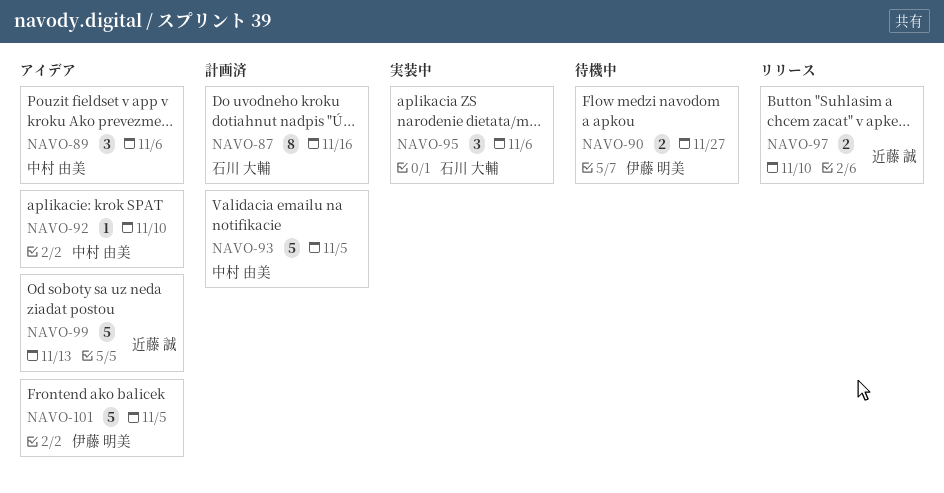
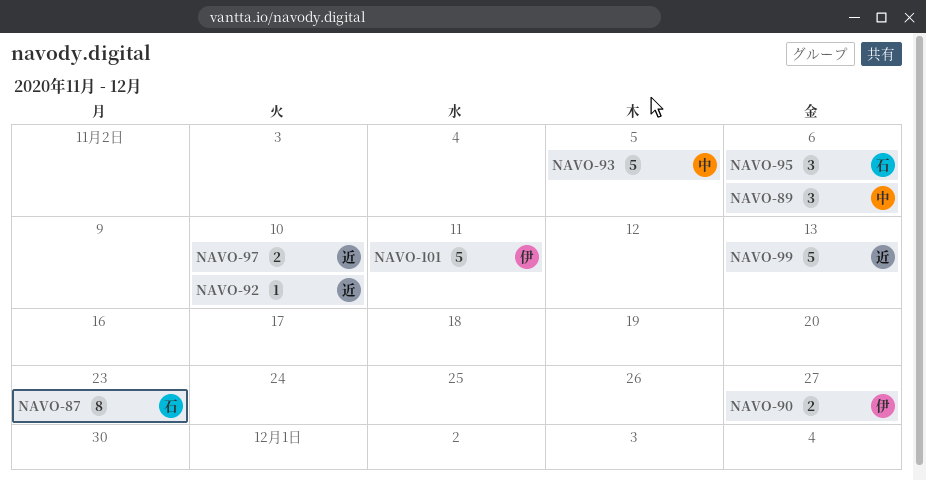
NAVO-87, due: Nov 16 -> Nov 23
NAVO-92, owner: 中村 由美 -> 近藤 誠
NAVO-101, due: Nov 5 -> Nov 11

